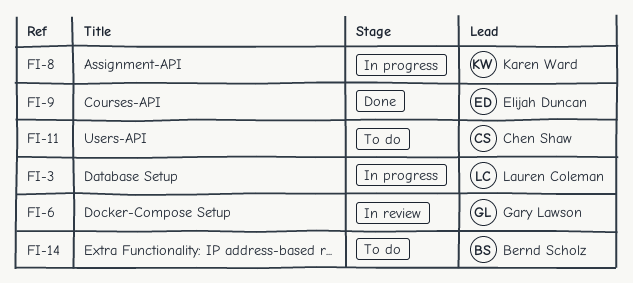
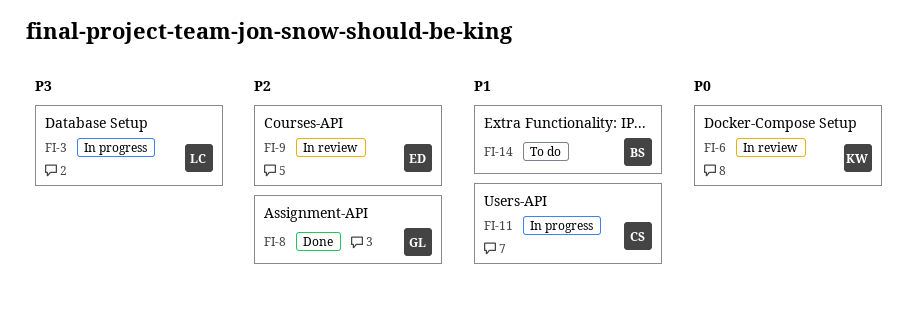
FI-6, owner: Gary Lawson -> Karen Ward
FI-8, status: In progress -> Done
FI-8, owner: Karen Ward -> Gary Lawson
FI-9, status: Done -> In review
FI-11, status: To do -> In progress

